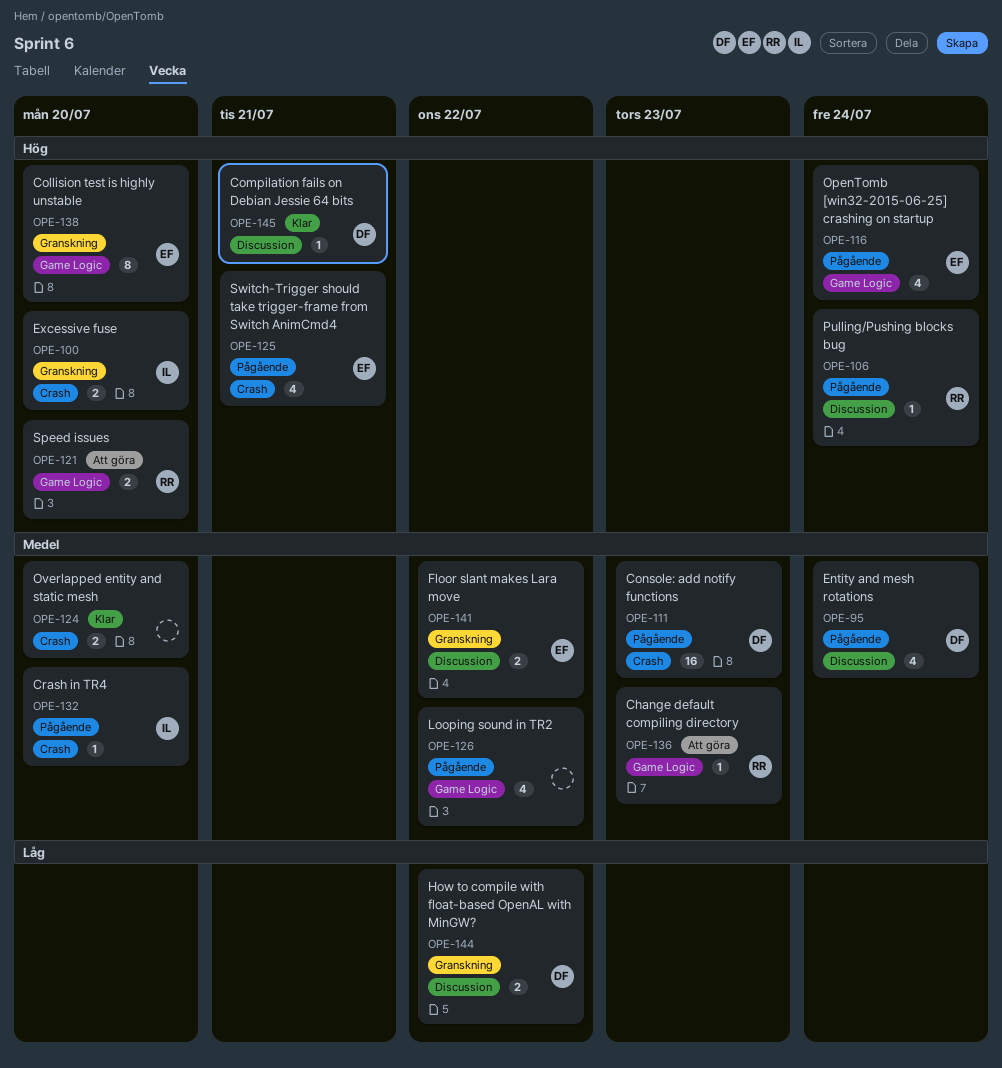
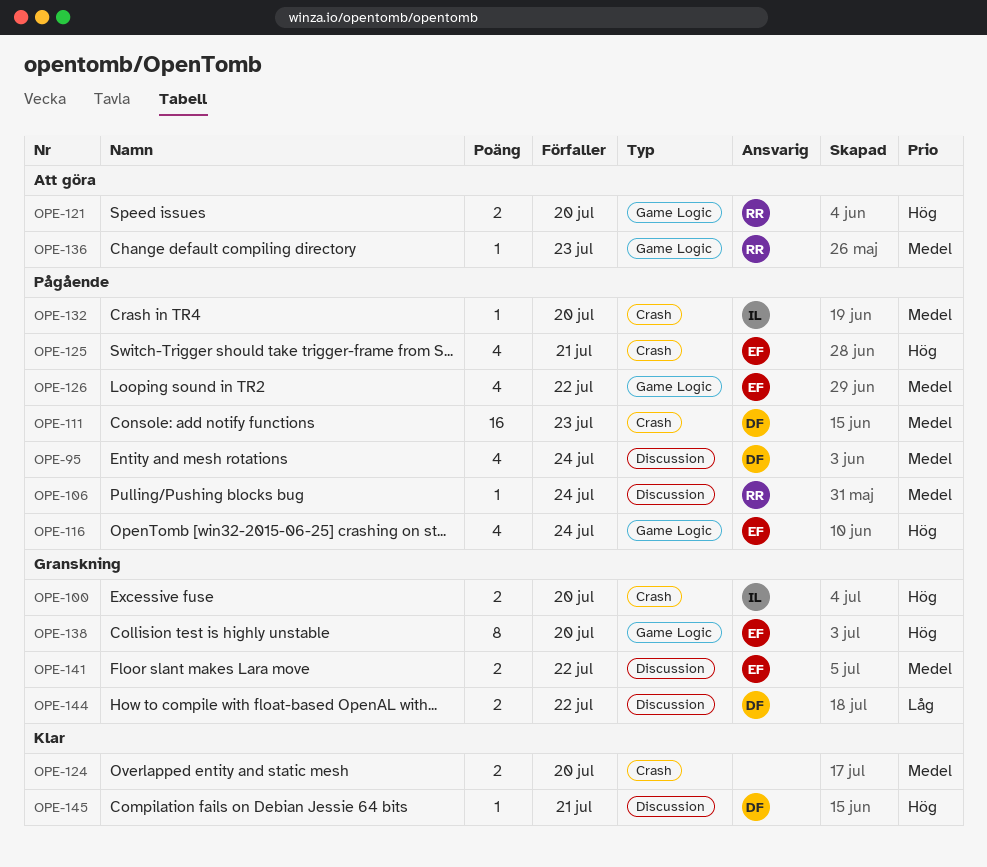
OPE-106, priority: Hög -> Medel
OPE-126, owner: none -> EF

